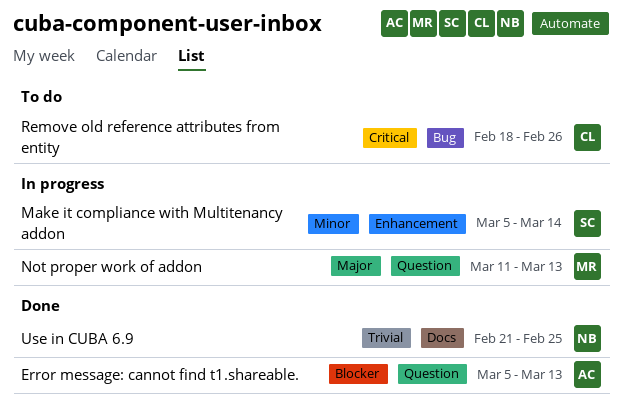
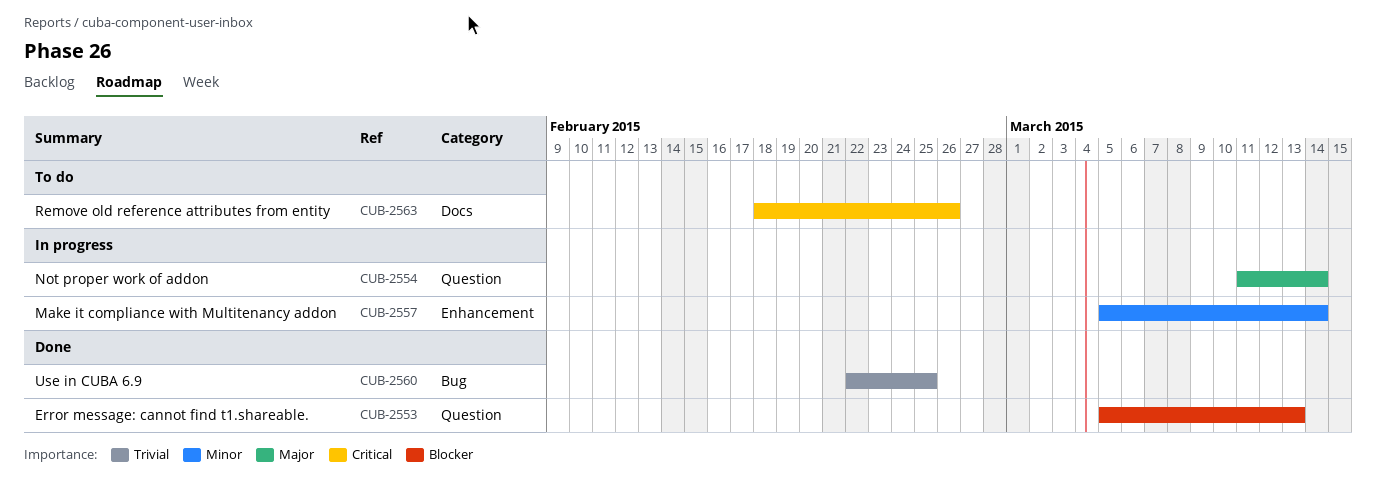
Not proper work of addon, due: Mar 13 -> Mar 14
Remove old reference attributes from entity, label: Bug -> Docs
Use in CUBA 6.9, label: Docs -> Bug
Use in CUBA 6.9, start: Feb 21 -> Feb 22

